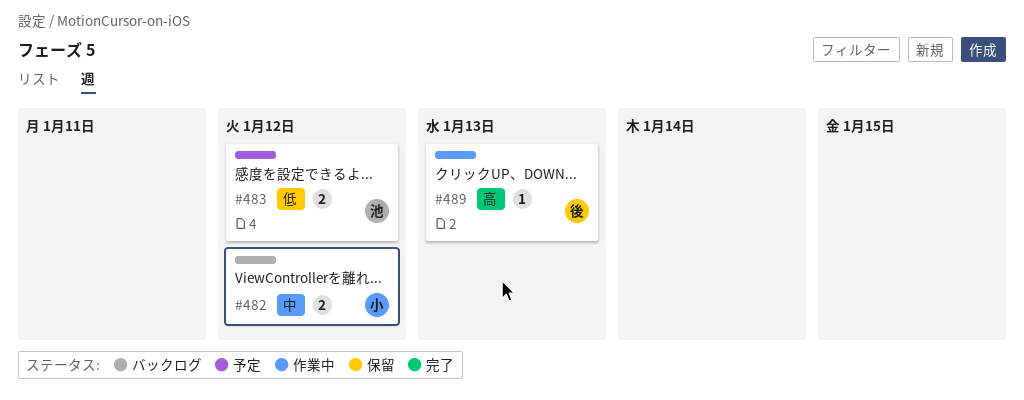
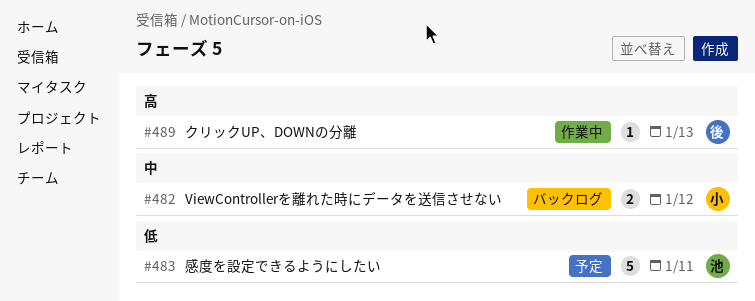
#483, estimate: 2 -> 5
#483, due: Jan 12 -> Jan 11

